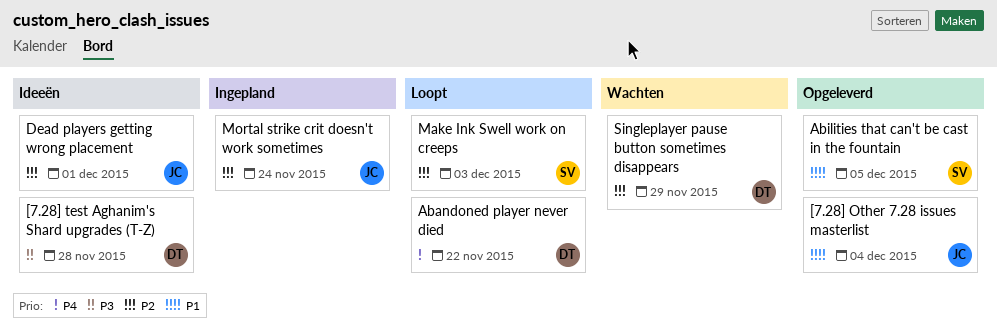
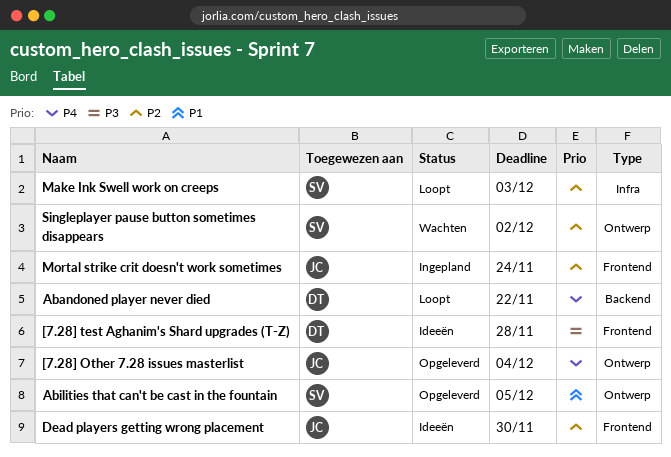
[7.28] Other 7.28 issues masterlist, priority: P1 -> P4
Dead players getting wrong placement, due: Dec 1 -> Nov 30
Singleplayer pause button sometimes disappears, owner: DT -> SV
Singleplayer pause button sometimes disappears, due: Nov 29 -> Dec 2

